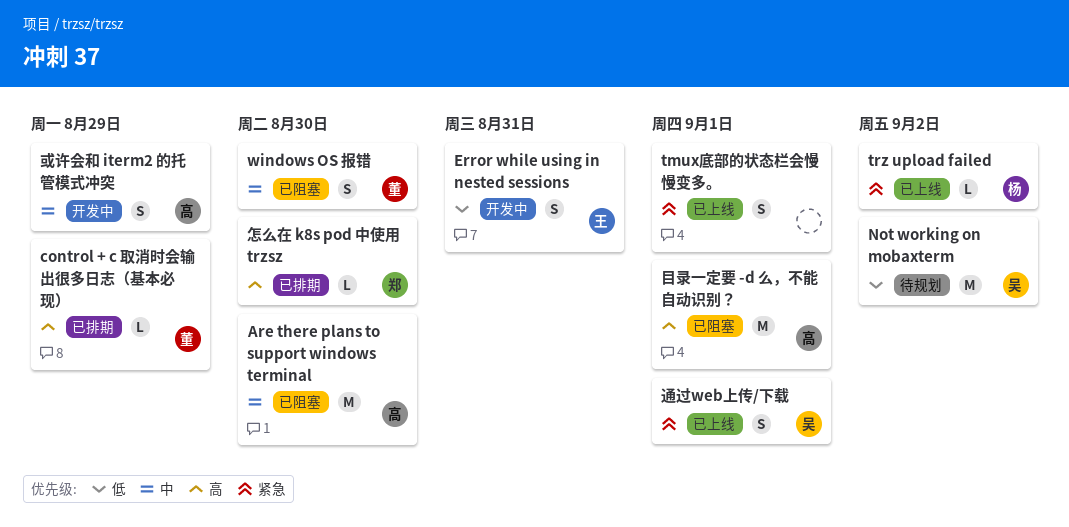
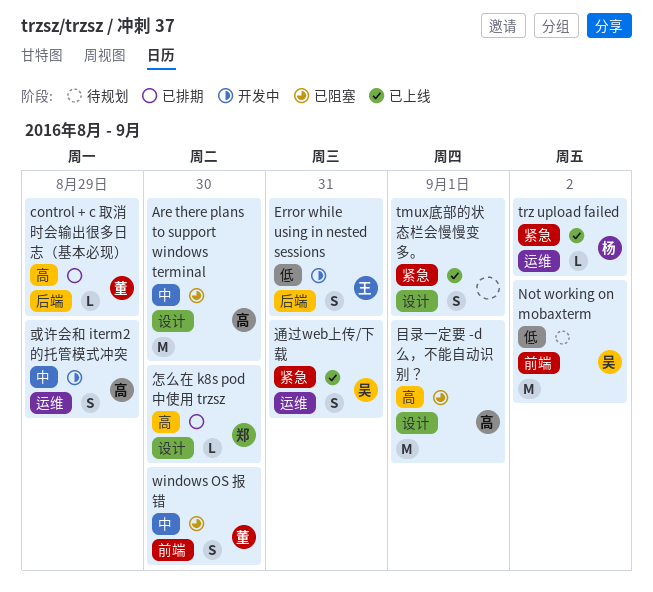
通过web上传/下载, due: Sep 1 -> Aug 31

